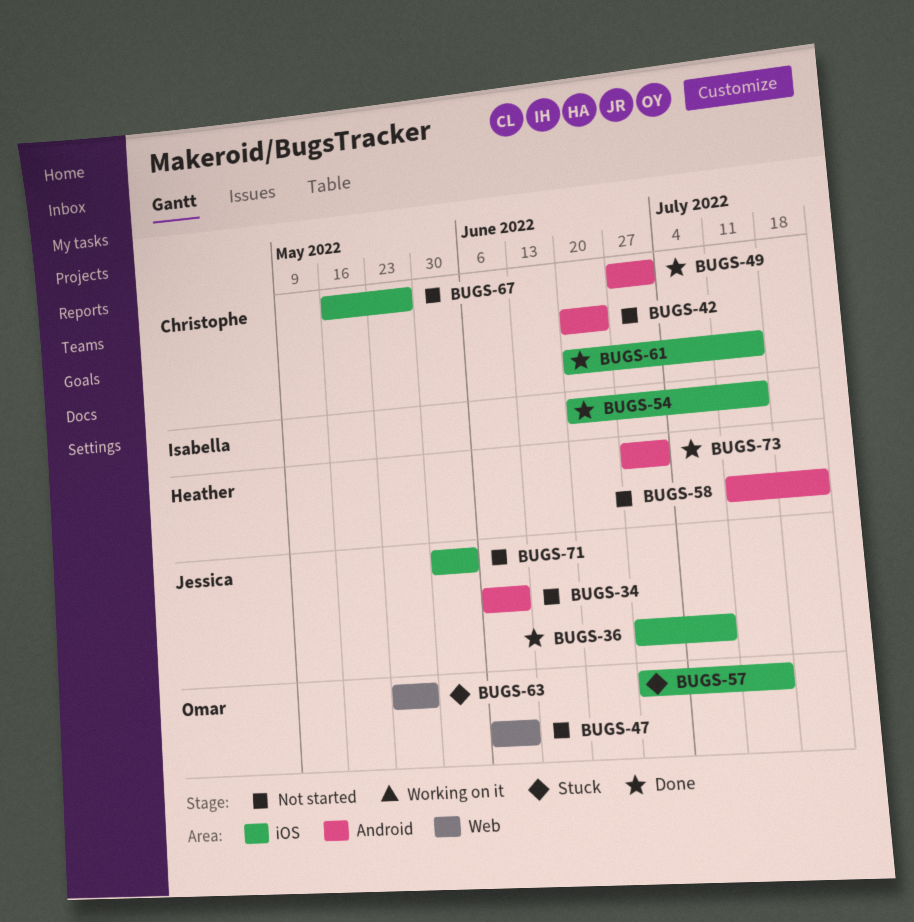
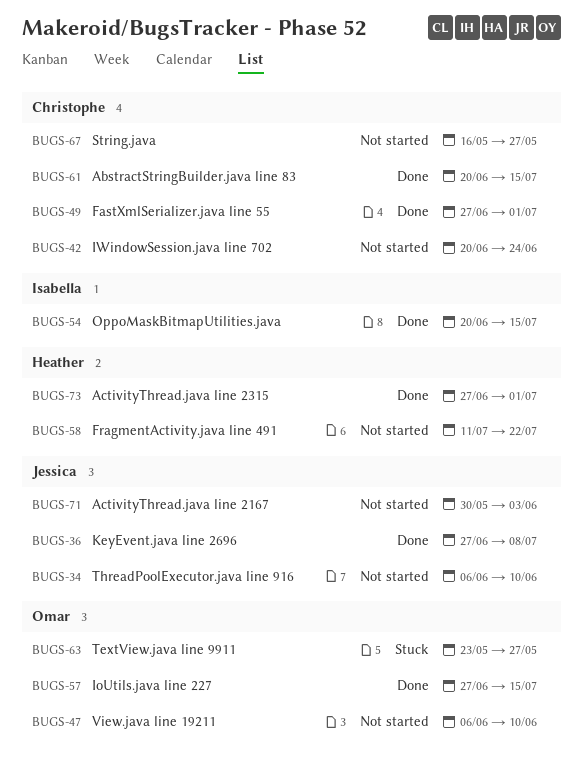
BUGS-57, status: Stuck -> Done

